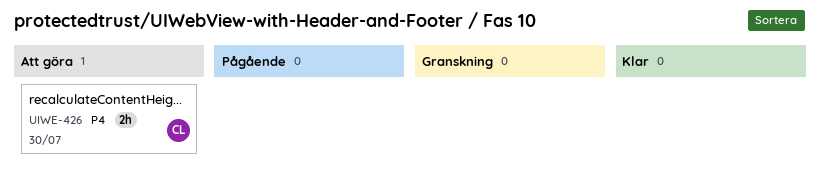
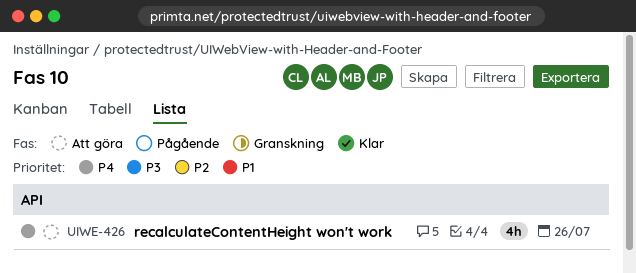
UIWE-426, estimate: 2h -> 4h
UIWE-426, due: Jul 30 -> Jul 26

